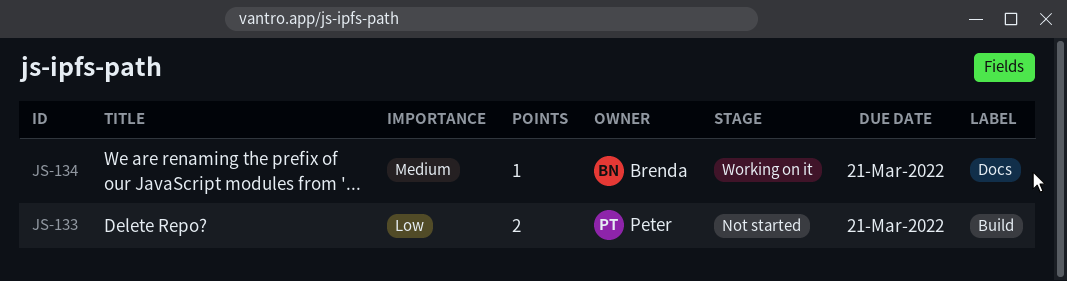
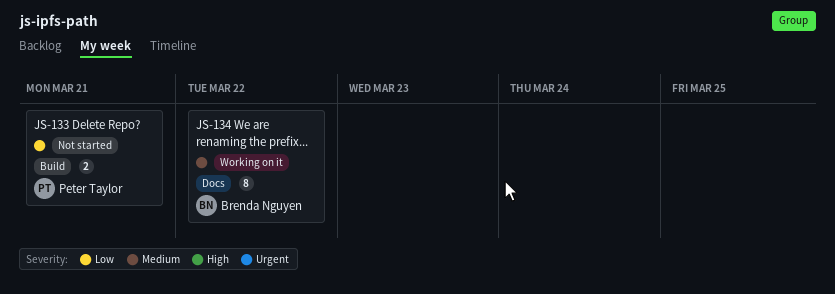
JS-134, estimate: 1 -> 8
JS-134, due: Mar 21 -> Mar 22

